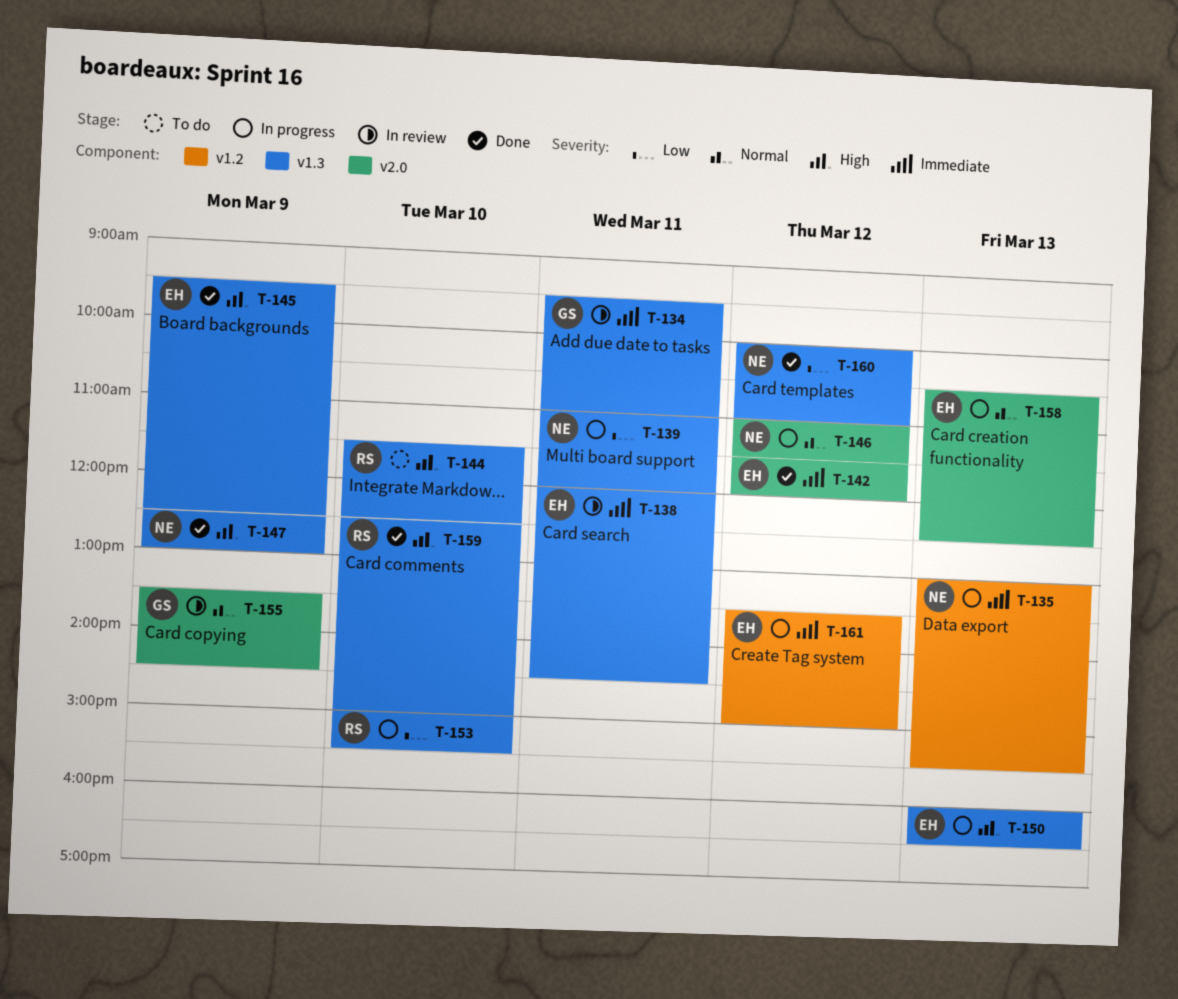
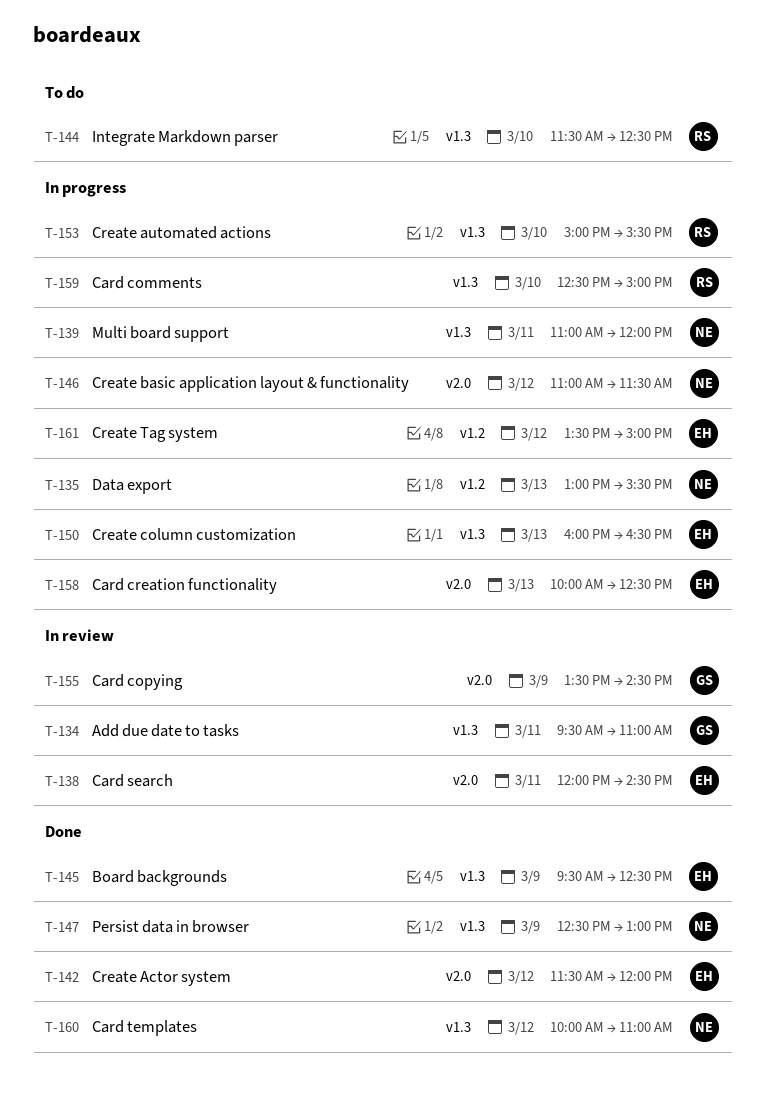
T-138, label: v1.3 -> v2.0
T-158, begins: 10:30 -> 10:00
T-159, status: Done -> In progress

